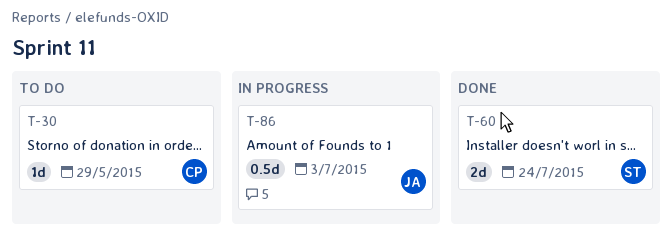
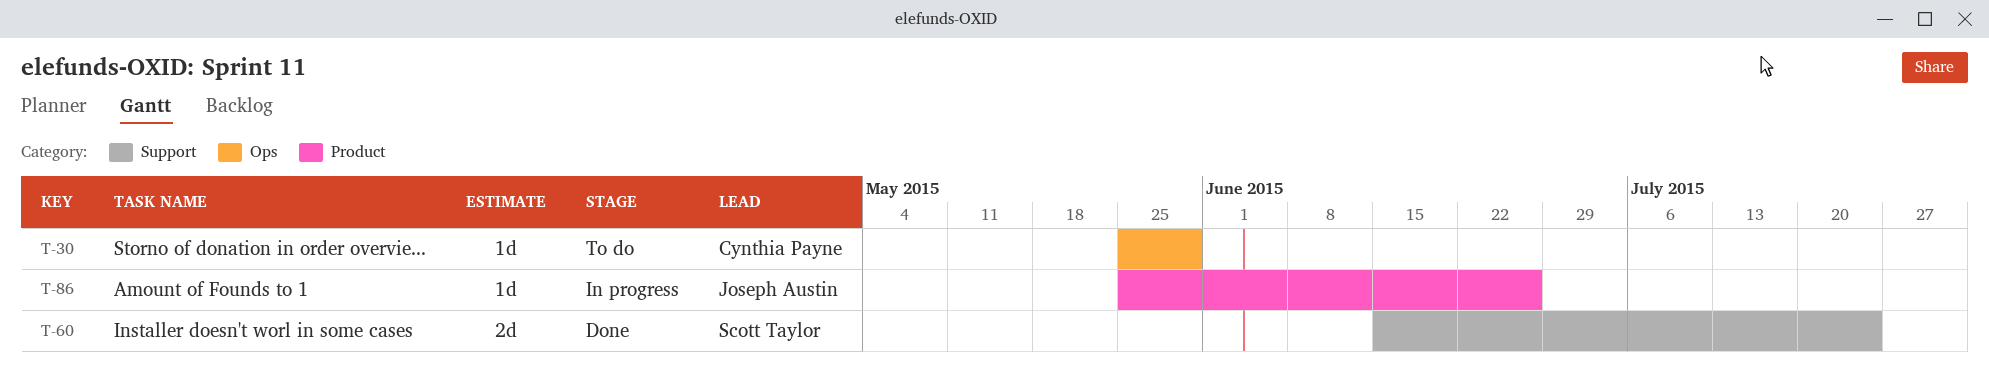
T-86, estimate: 0.5d -> 1d
T-86, due: Jul 3 -> Jun 26

